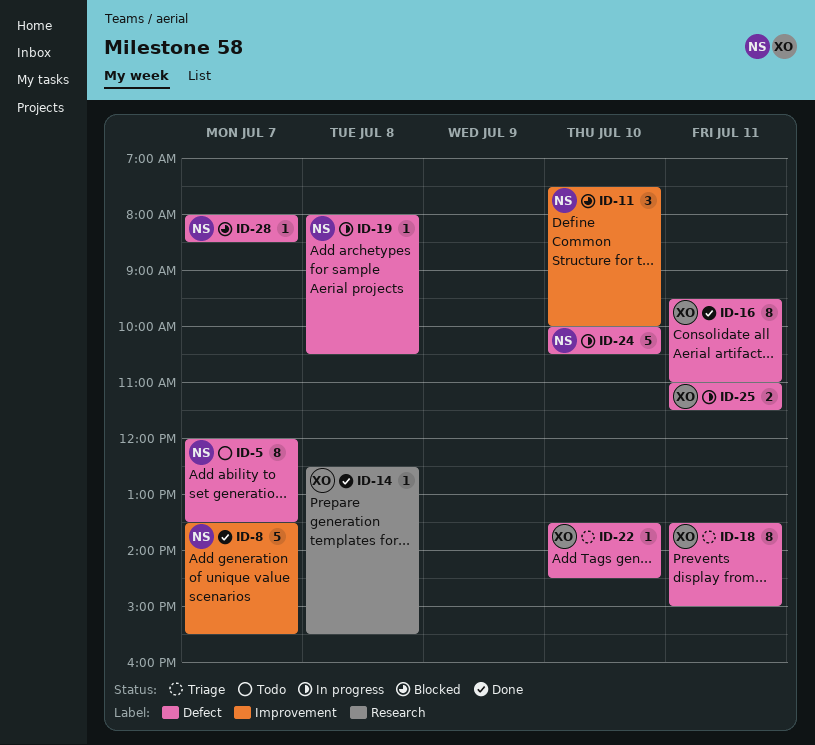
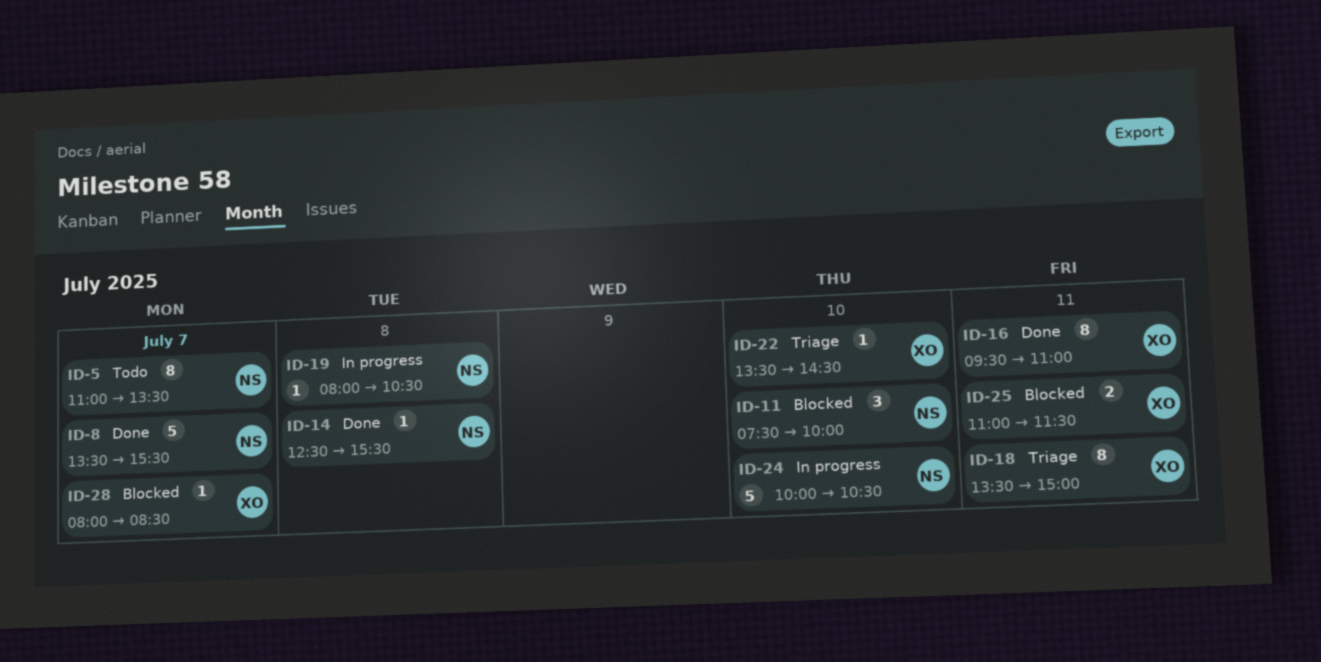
ID-5, begins: 12:00 -> 11:00
ID-14, owner: XO -> NS
ID-25, status: In progress -> Blocked
ID-28, owner: NS -> XO

